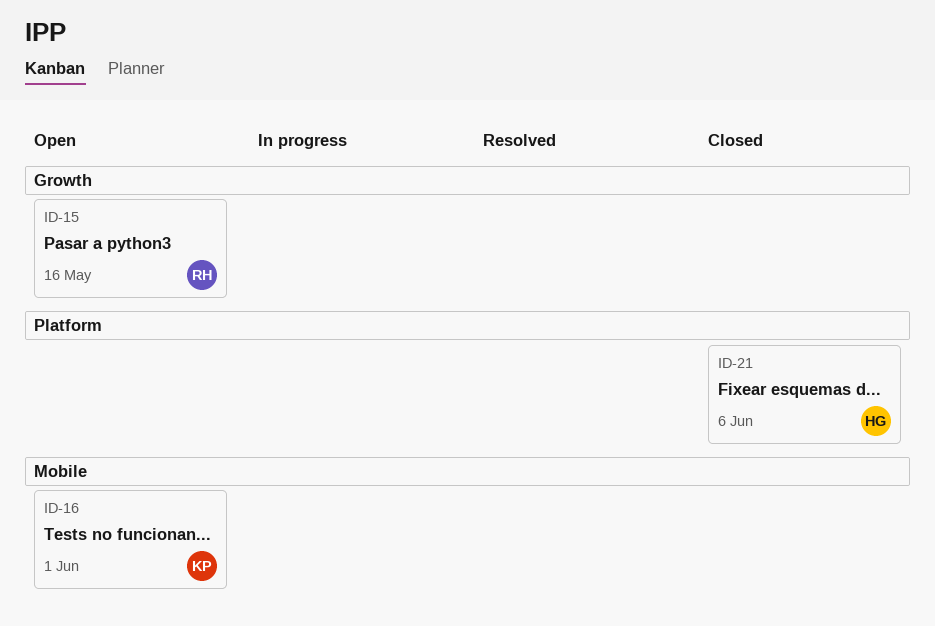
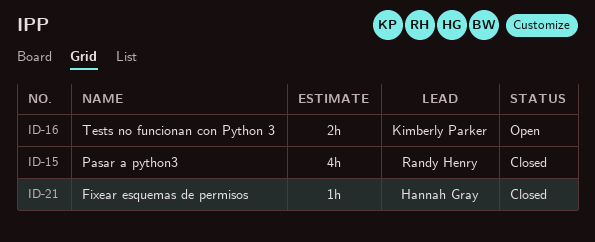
ID-15, status: Open -> Closed

